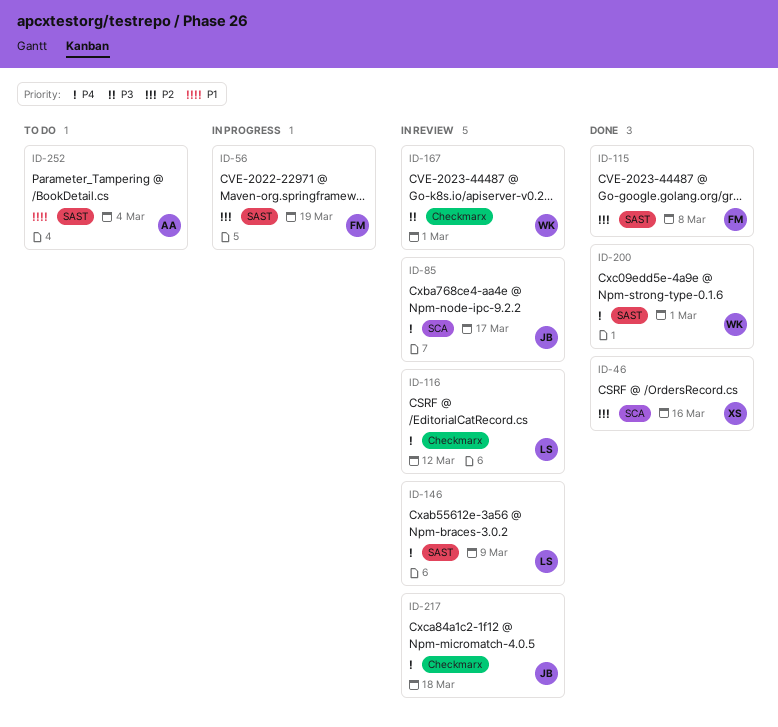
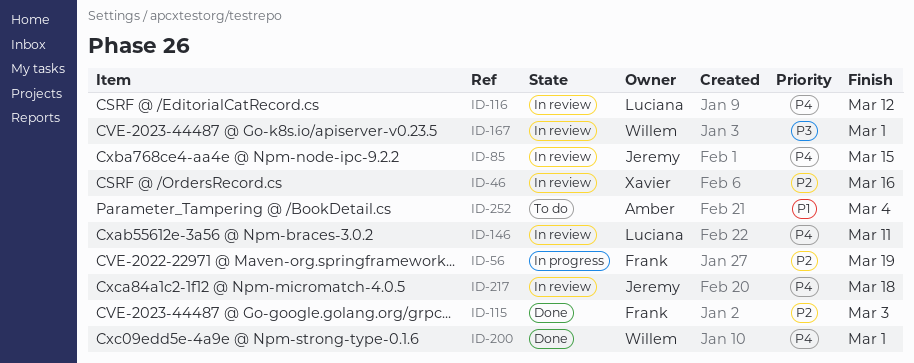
ID-46, status: Done -> In review
ID-85, due: Mar 17 -> Mar 15
ID-115, due: Mar 8 -> Mar 3
ID-146, due: Mar 9 -> Mar 11

